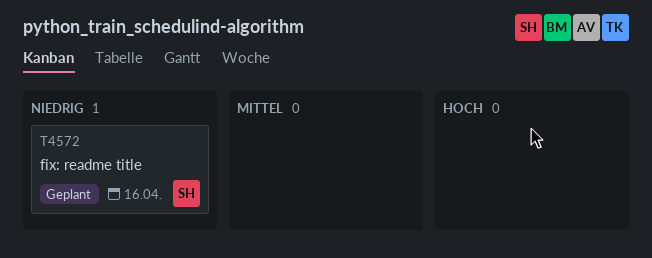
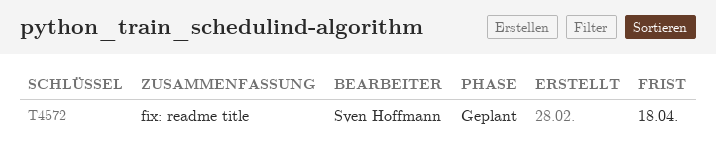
T4572, due: Apr 16 -> Apr 18

